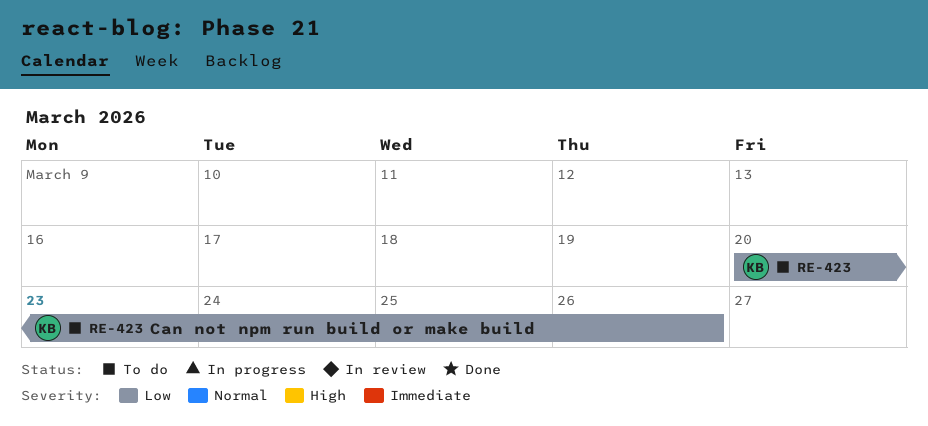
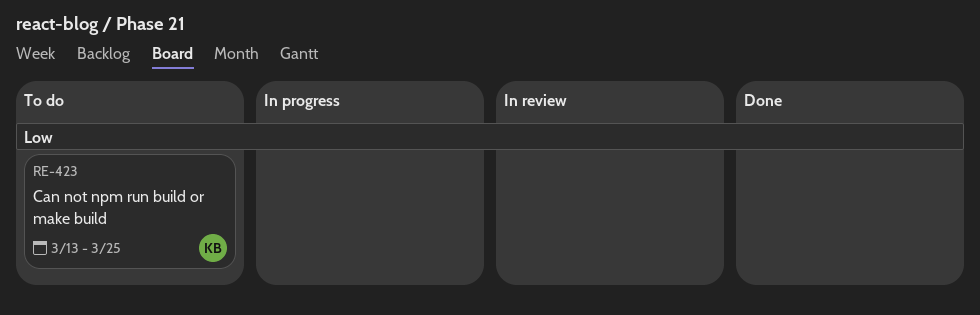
RE-423, start: Mar 20 -> Mar 13
RE-423, due: Mar 26 -> Mar 25

